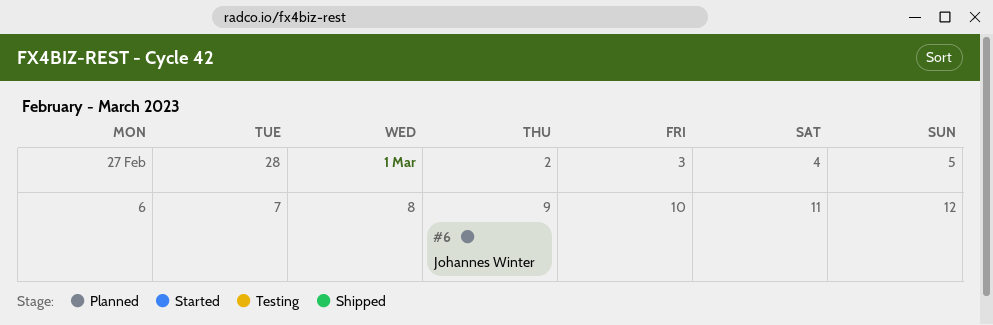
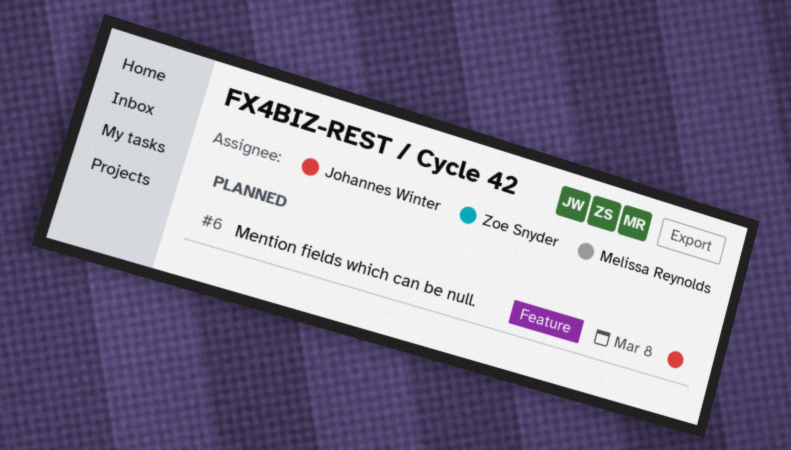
#6, due: Mar 9 -> Mar 8

